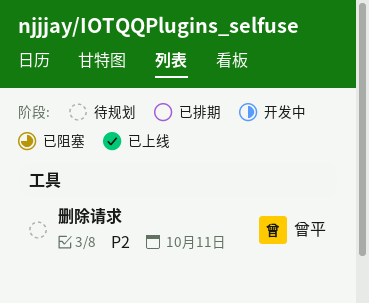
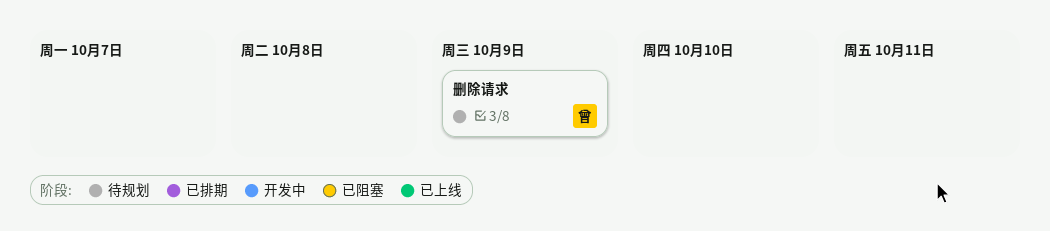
删除请求, due: Oct 11 -> Oct 9

